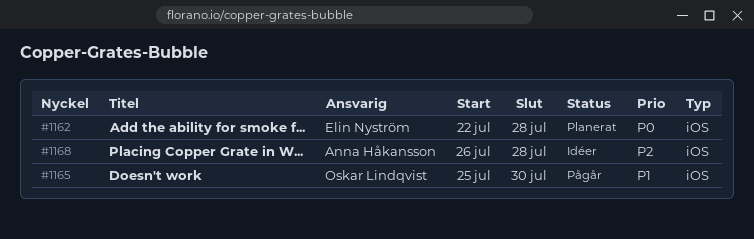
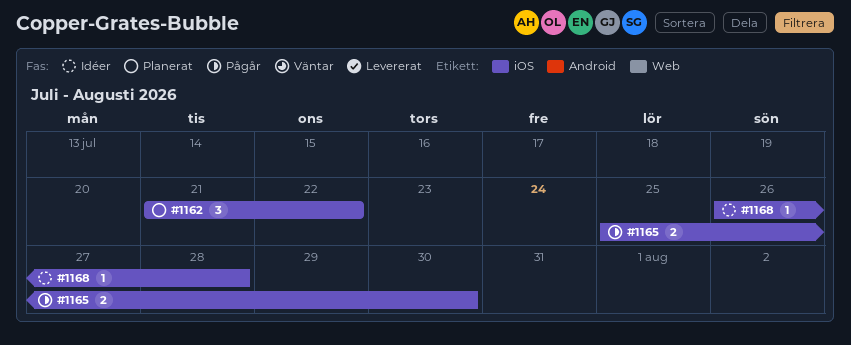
#1162, start: Jul 22 -> Jul 21
#1162, due: Jul 28 -> Jul 22

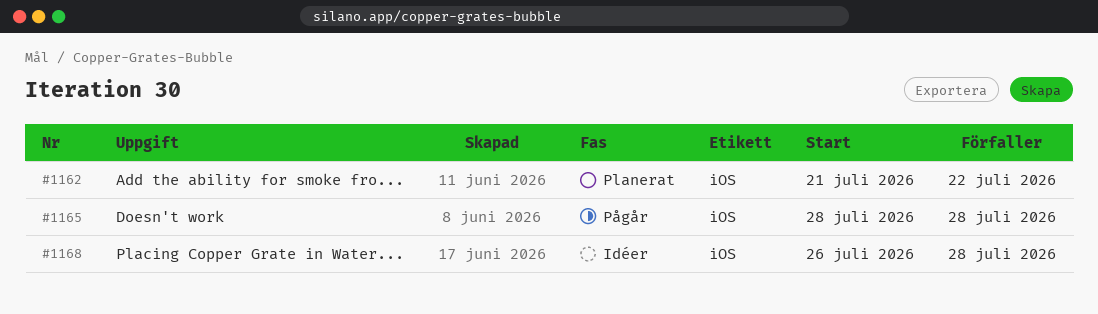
#1165, start: Jul 25 -> Jul 28
#1165, due: Jul 30 -> Jul 28

